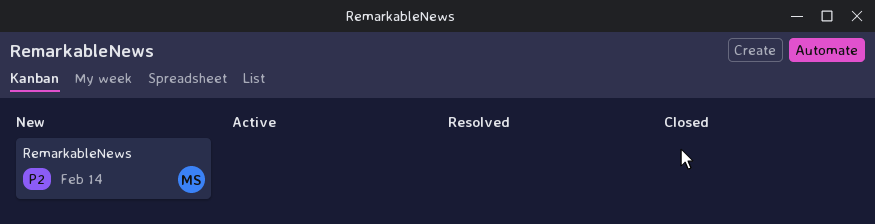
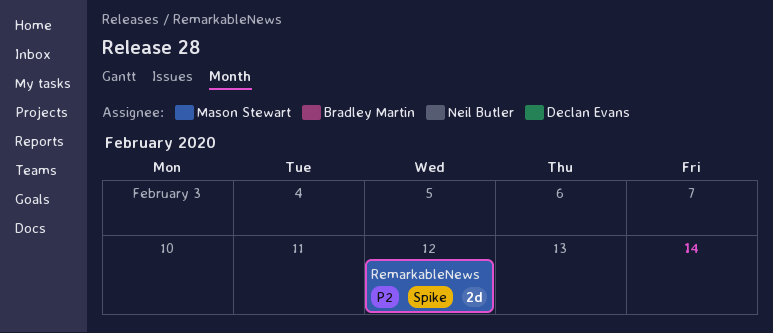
RemarkableNews, due: Feb 14 -> Feb 12

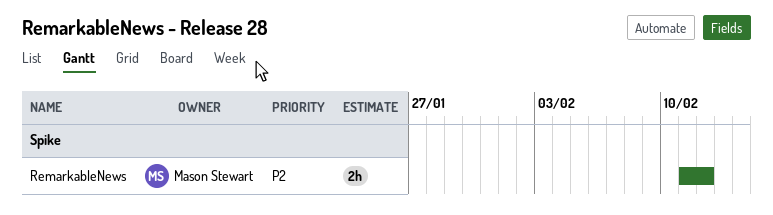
RemarkableNews, estimate: 2d -> 2h

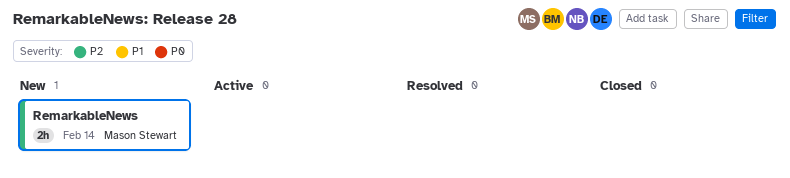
RemarkableNews, due: Feb 12 -> Feb 14

